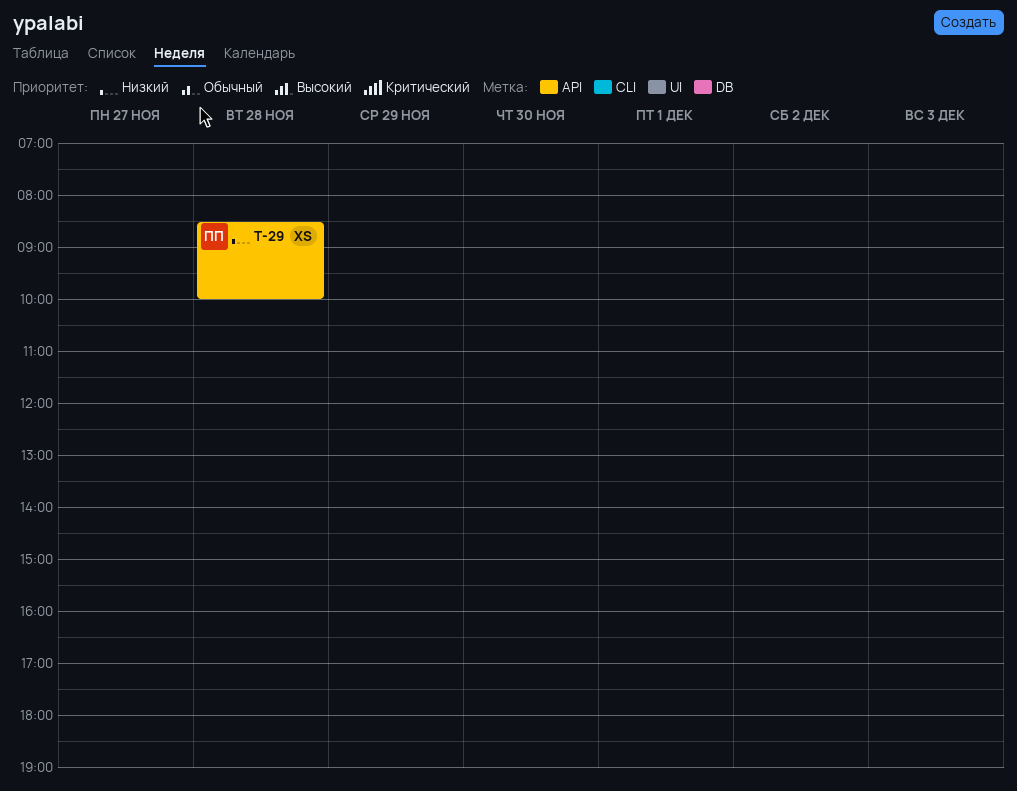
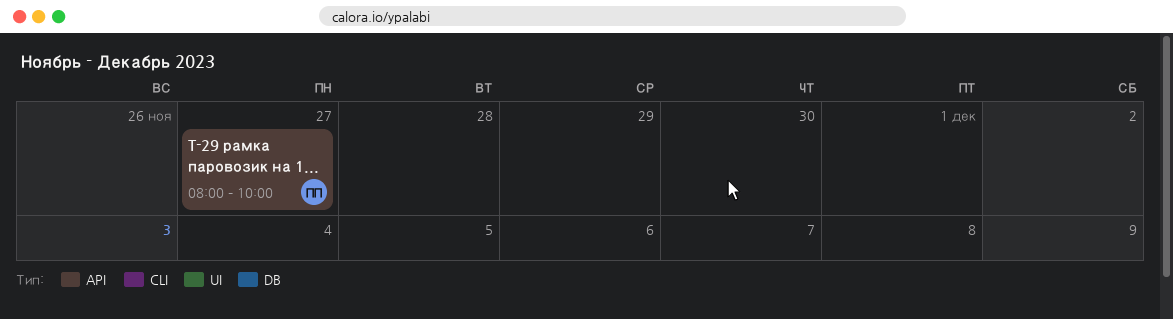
T-29, day: Nov 28 -> Nov 27
T-29, begins: 08:30 -> 08:00

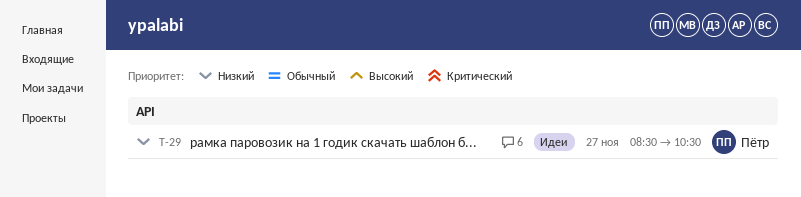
T-29, begins: 08:00 -> 08:30
T-29, ends: 10:00 -> 10:30

